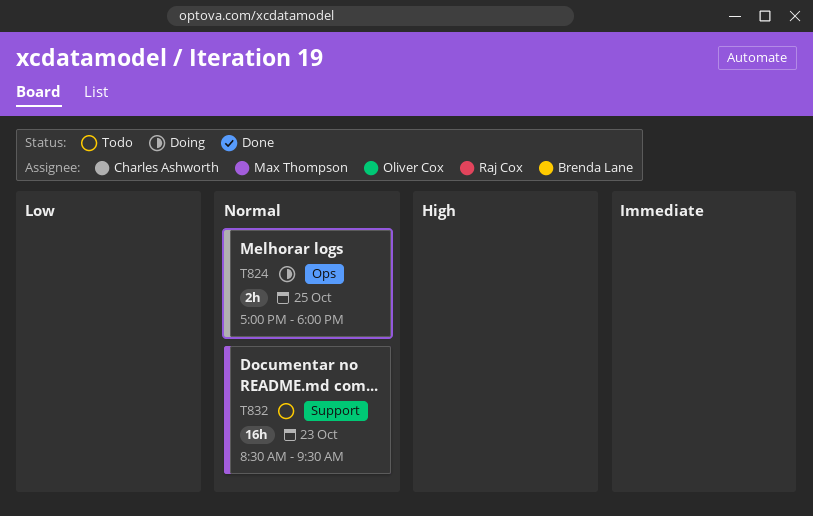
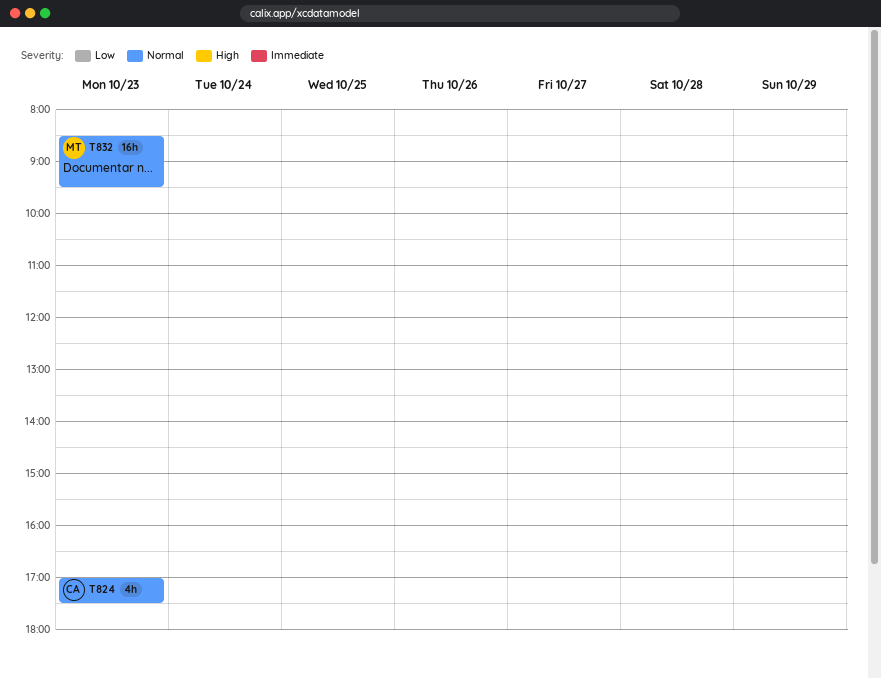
T824, estimate: 2h -> 4h
T824, day: Oct 25 -> Oct 23
T824, ends: 18:00 -> 17:30

